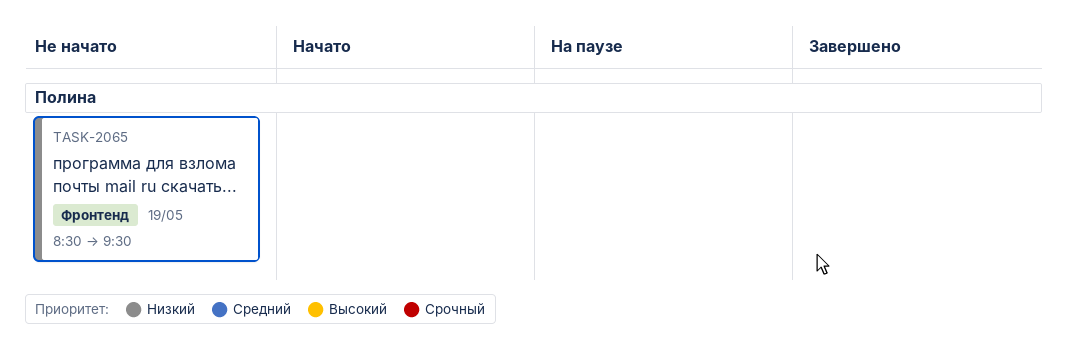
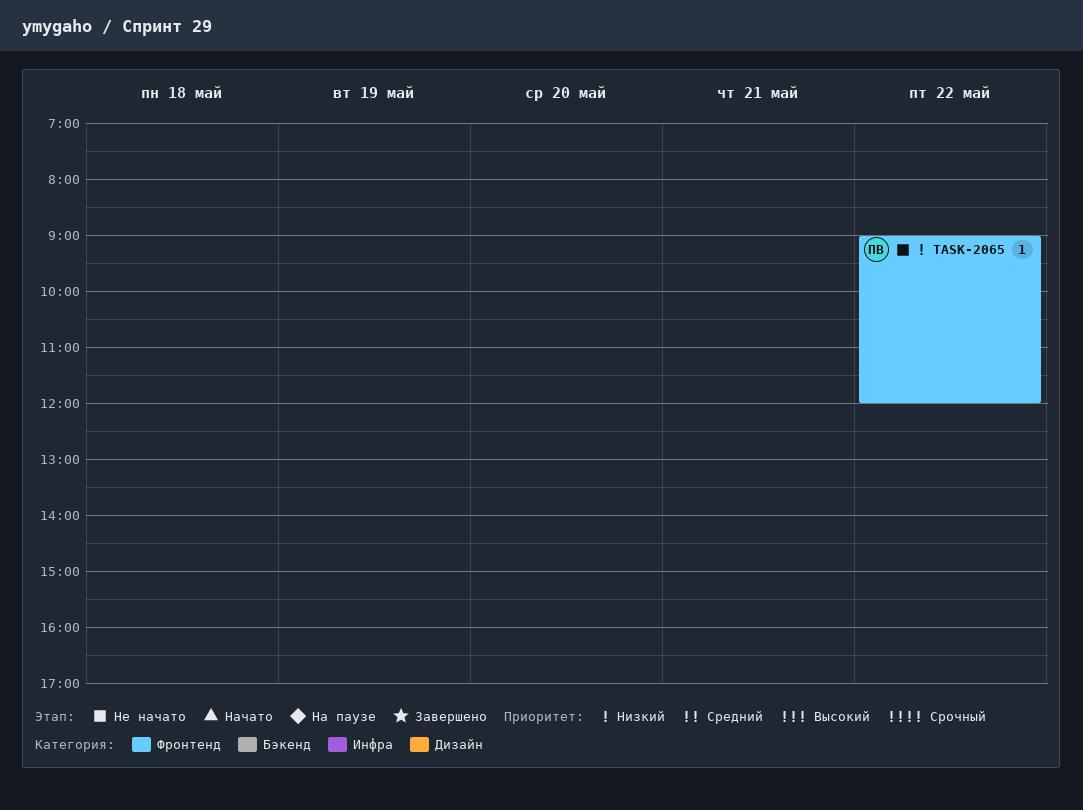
TASK-2065, day: May 19 -> May 22
TASK-2065, begins: 08:30 -> 09:00
TASK-2065, ends: 09:30 -> 12:00

